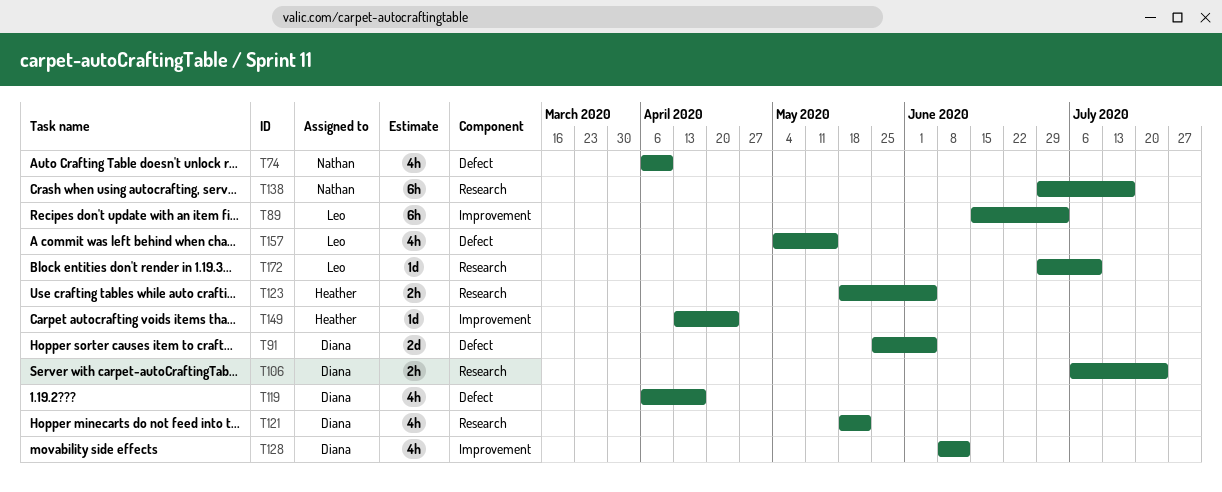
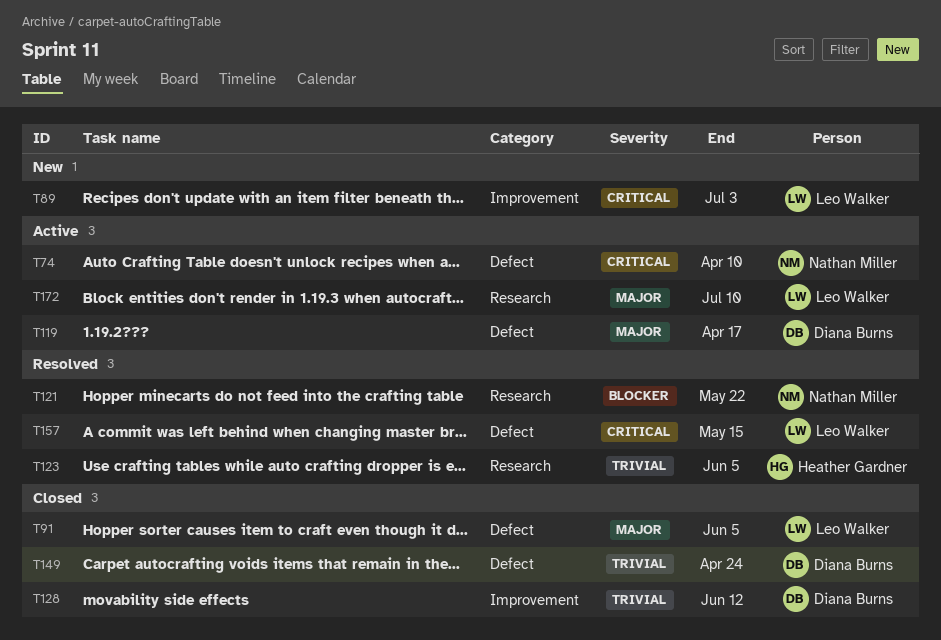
T91, owner: Diana Burns -> Leo Walker
T106: present -> none
T121, owner: Diana Burns -> Nathan Miller
T138: present -> none
T149, owner: Heather Gardner -> Diana Burns
T149, label: Improvement -> Defect

